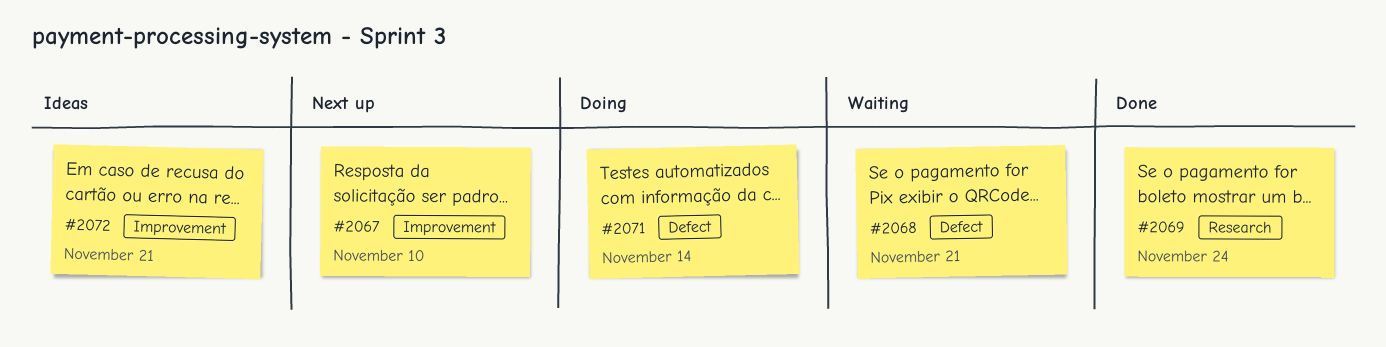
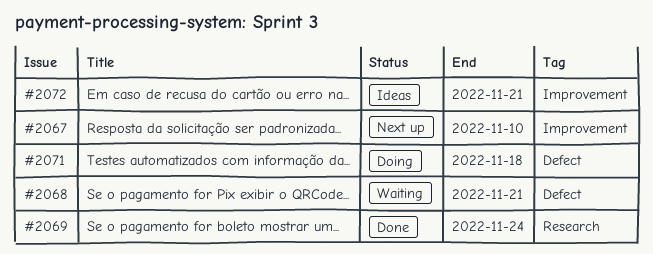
#2071, due: Nov 14 -> Nov 18

